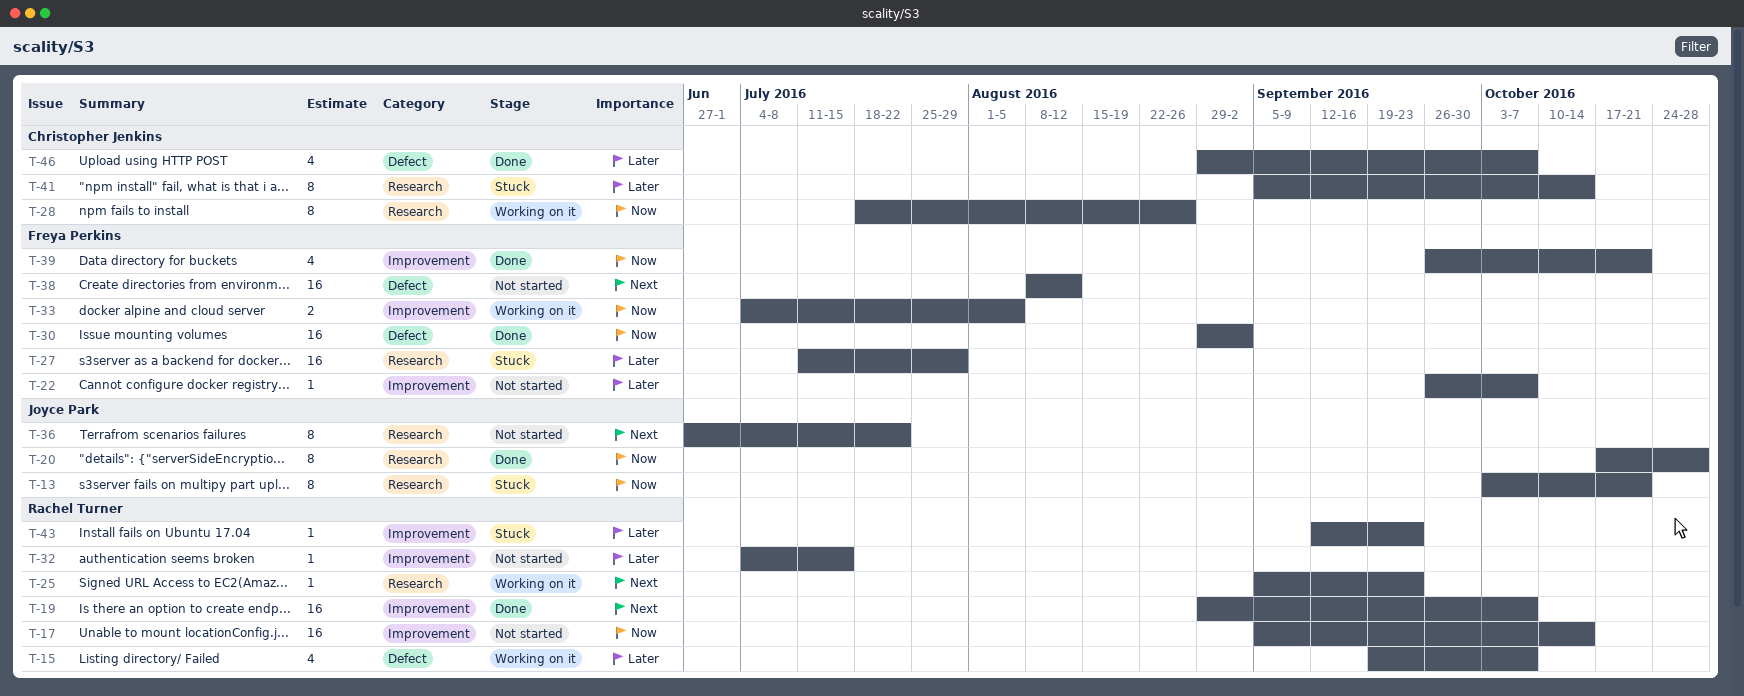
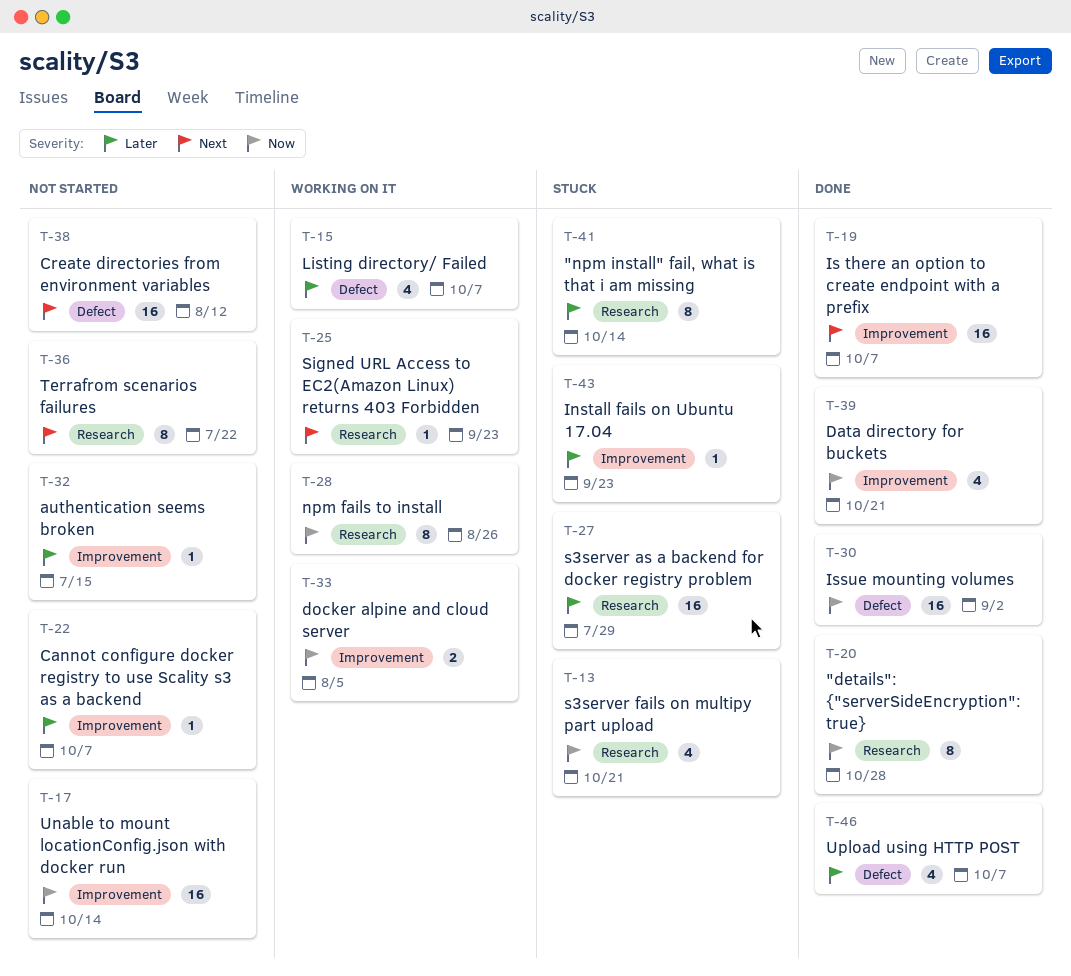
T-13, estimate: 8 -> 4

